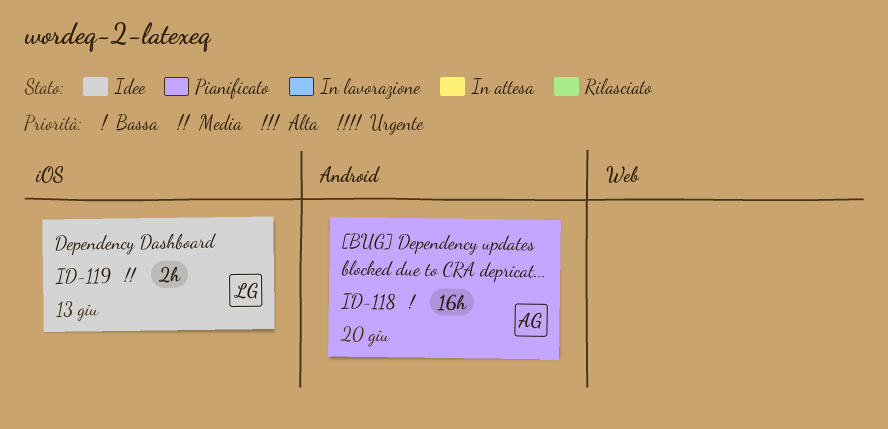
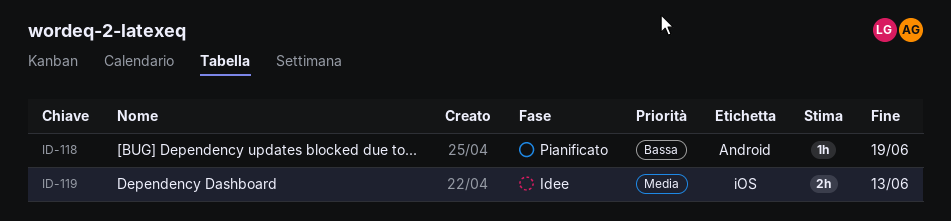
ID-118, estimate: 16h -> 1h
ID-118, due: Jun 20 -> Jun 19

